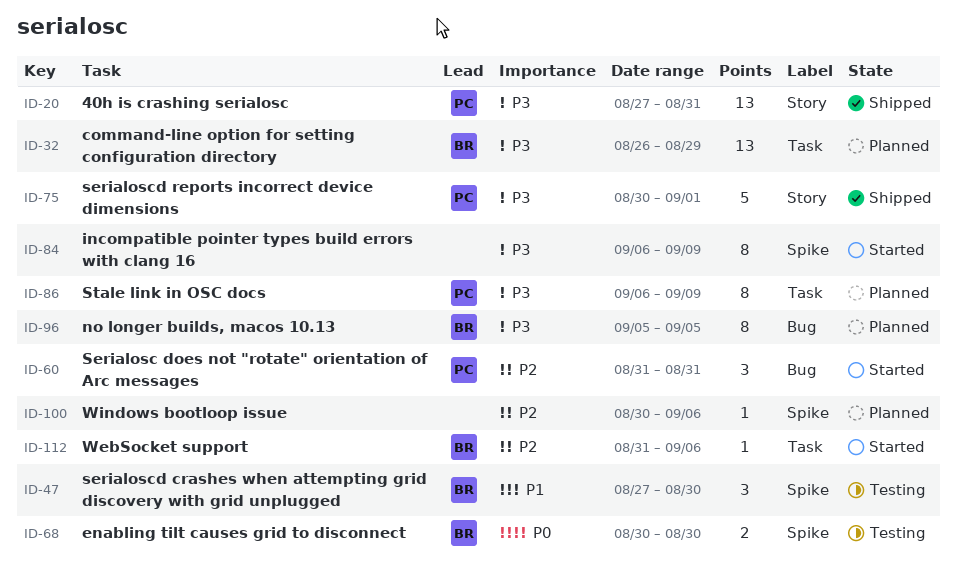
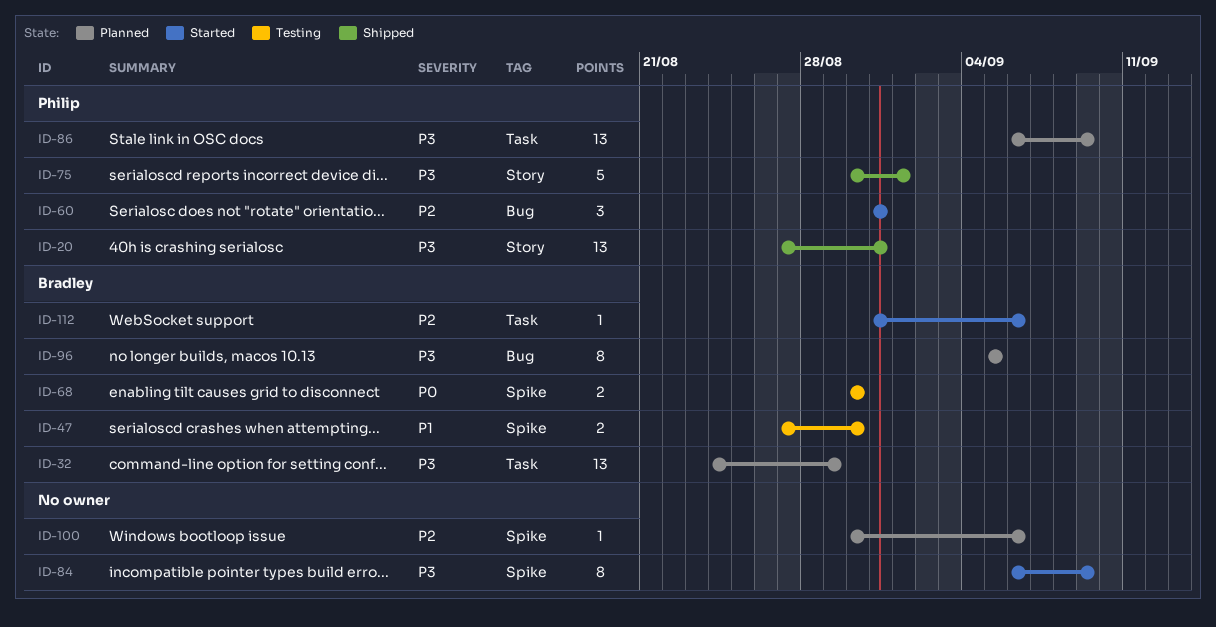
ID-32, start: Aug 26 -> Aug 24
ID-47, estimate: 3 -> 2
ID-86, estimate: 8 -> 13

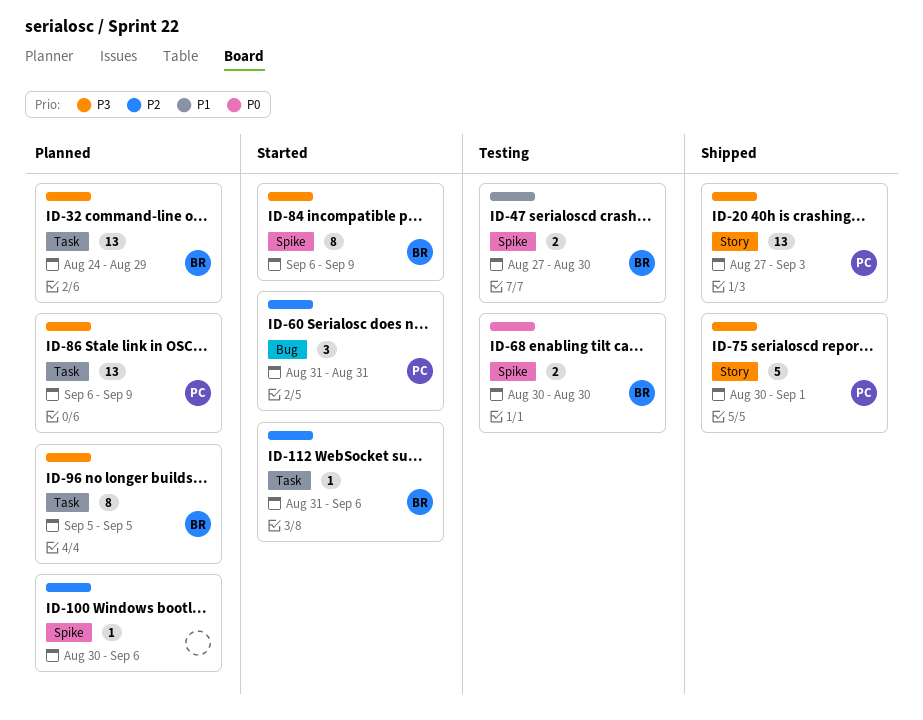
ID-20, due: Aug 31 -> Sep 3
ID-84, owner: none -> Bradley
ID-96, label: Bug -> Task

